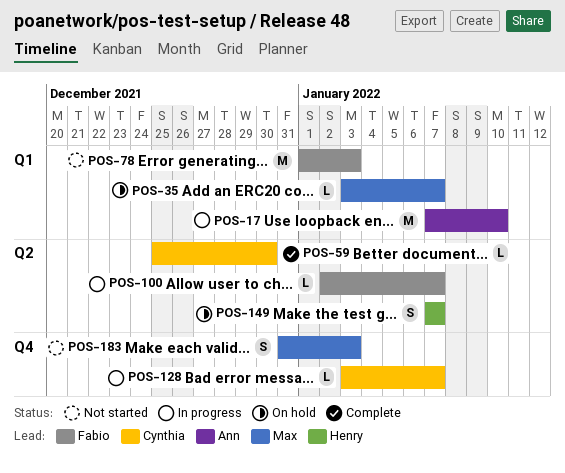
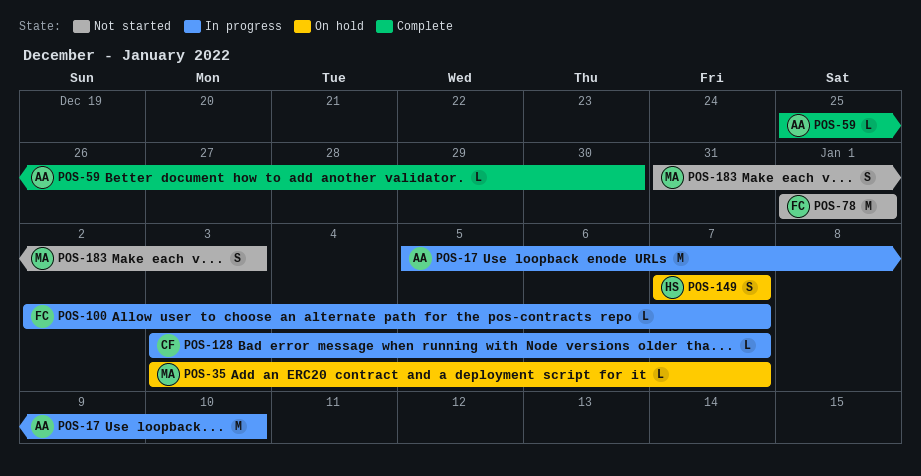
POS-17, start: Jan 7 -> Jan 5
POS-59, owner: Cynthia -> Ann
POS-78, due: Jan 3 -> Jan 1

